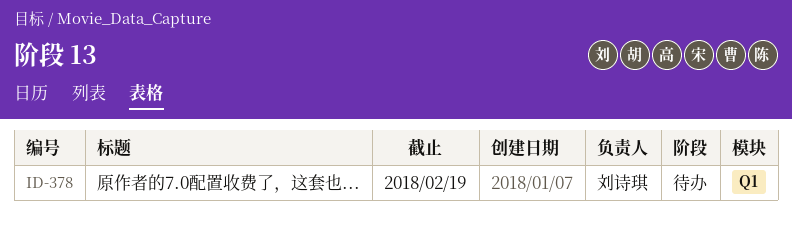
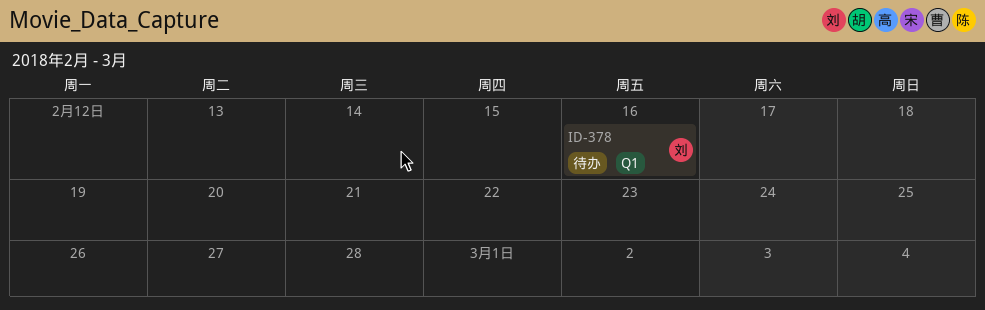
ID-378, due: Feb 19 -> Feb 16

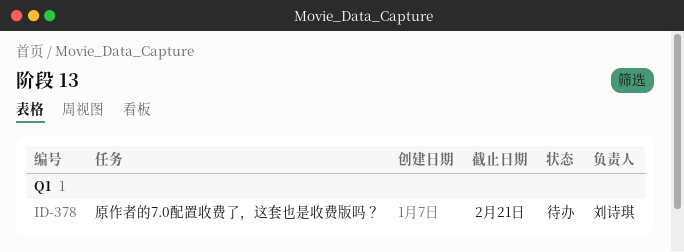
ID-378, due: Feb 16 -> Feb 21

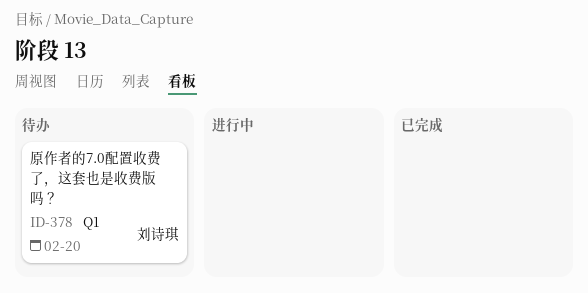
ID-378, due: Feb 21 -> Feb 20

